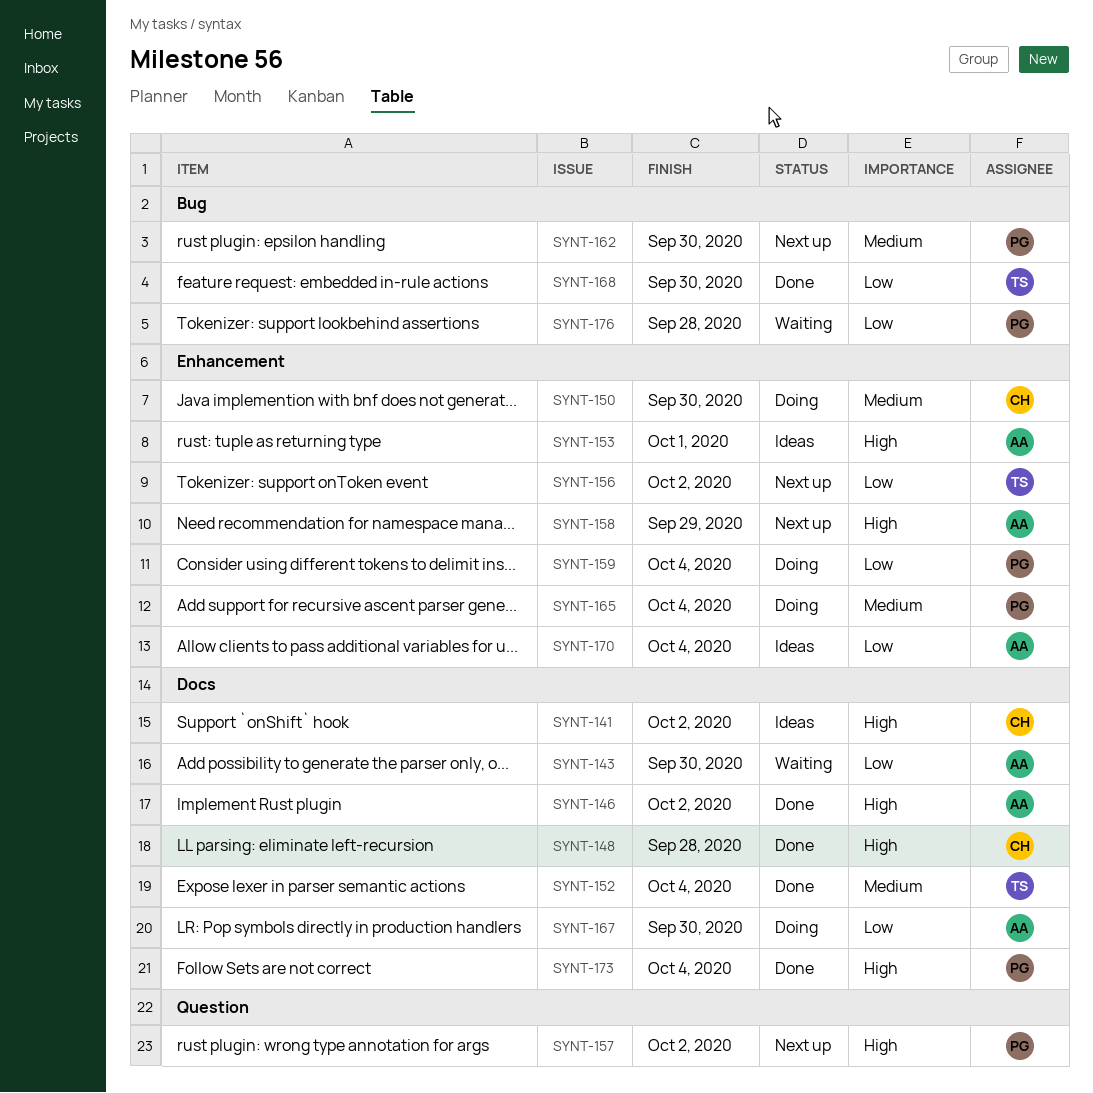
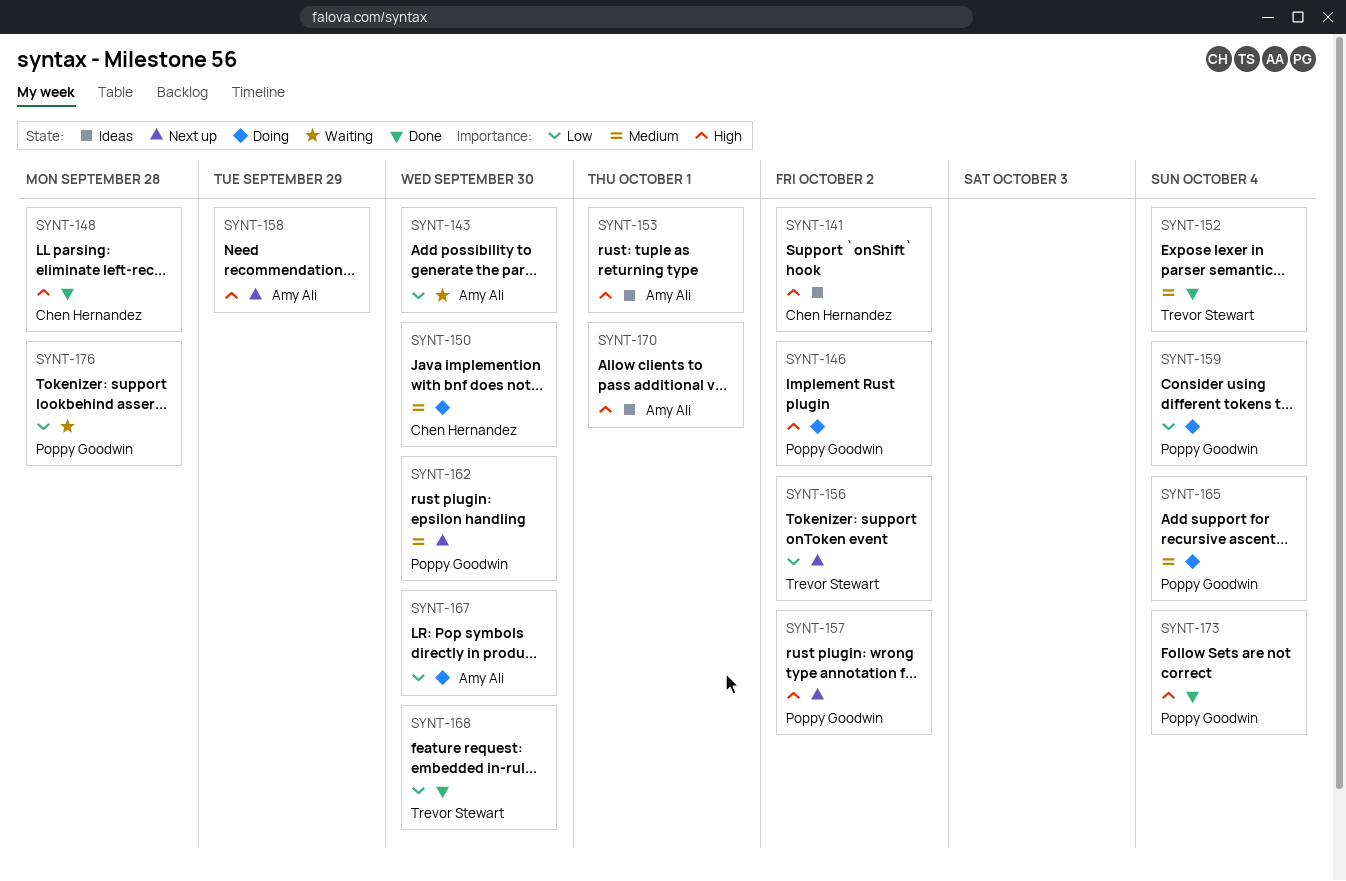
SYNT-146, status: Done -> Doing
SYNT-146, owner: Amy Ali -> Poppy Goodwin
SYNT-170, priority: Low -> High
SYNT-170, due: Oct 4 -> Oct 1

